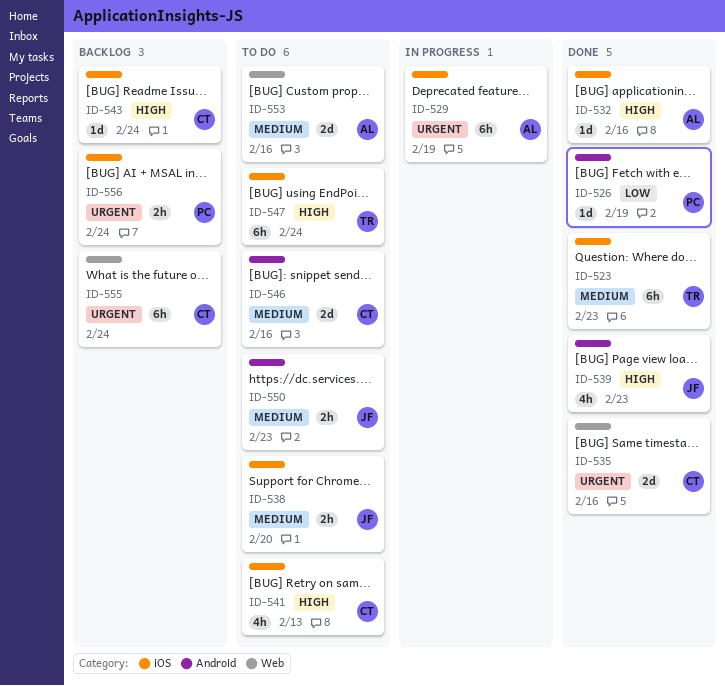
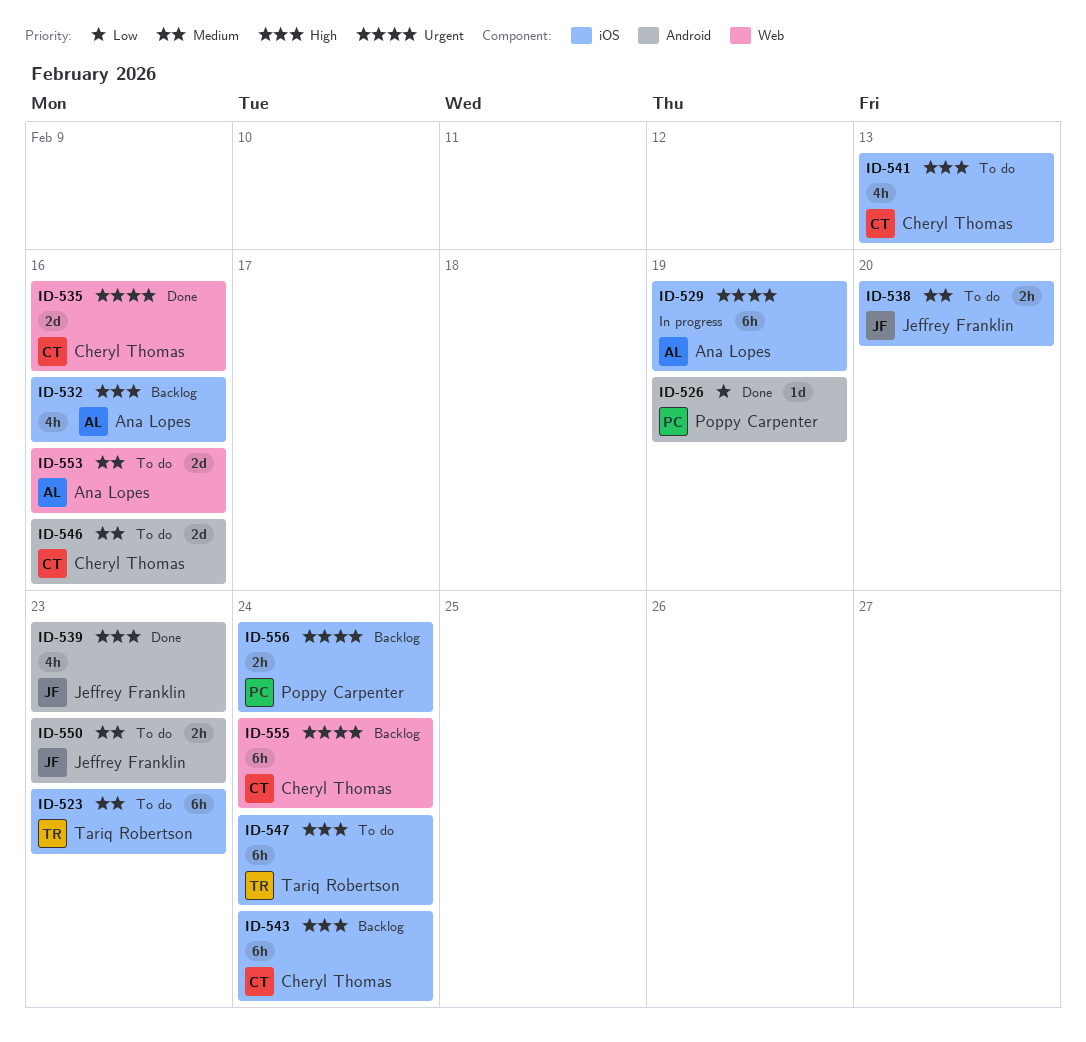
ID-523, status: Done -> To do
ID-532, status: Done -> Backlog
ID-532, estimate: 1d -> 4h
ID-543, estimate: 1d -> 6h

